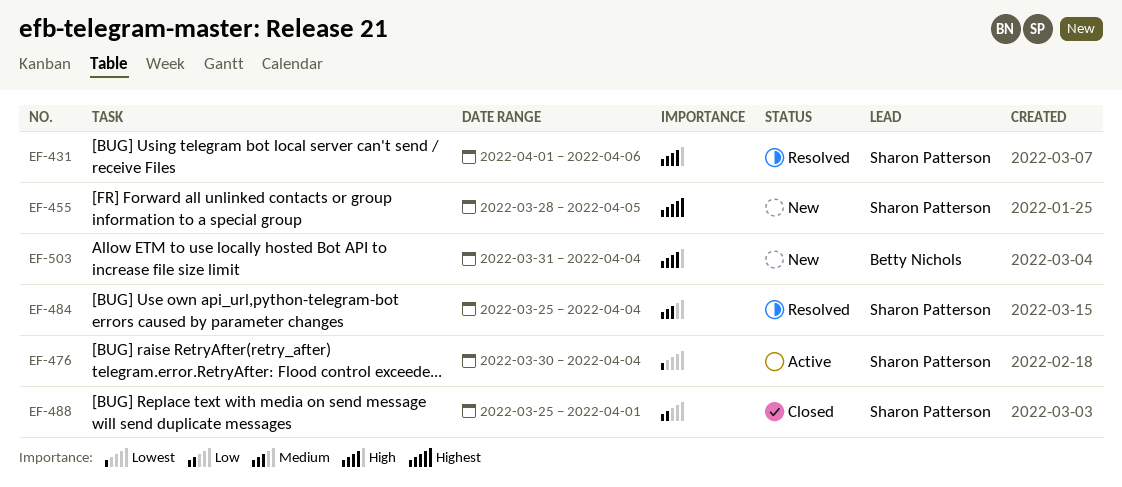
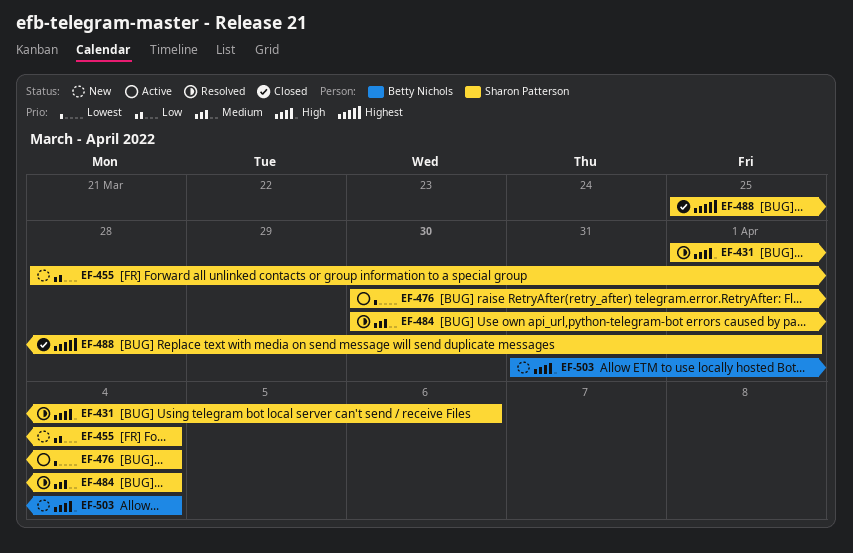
EF-455, priority: Highest -> Low
EF-455, due: Apr 5 -> Apr 4
EF-484, start: Mar 25 -> Mar 30
EF-488, priority: Low -> Highest

